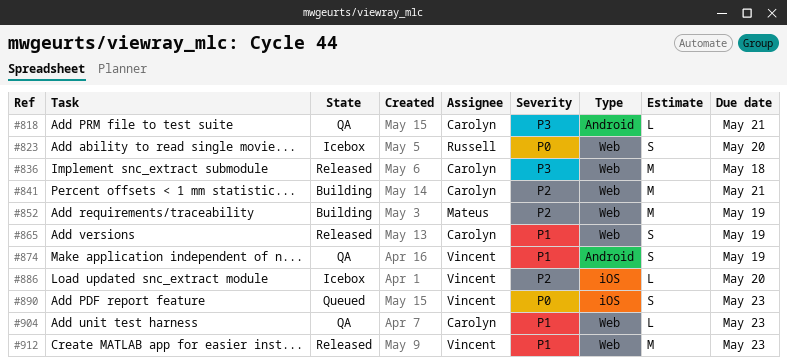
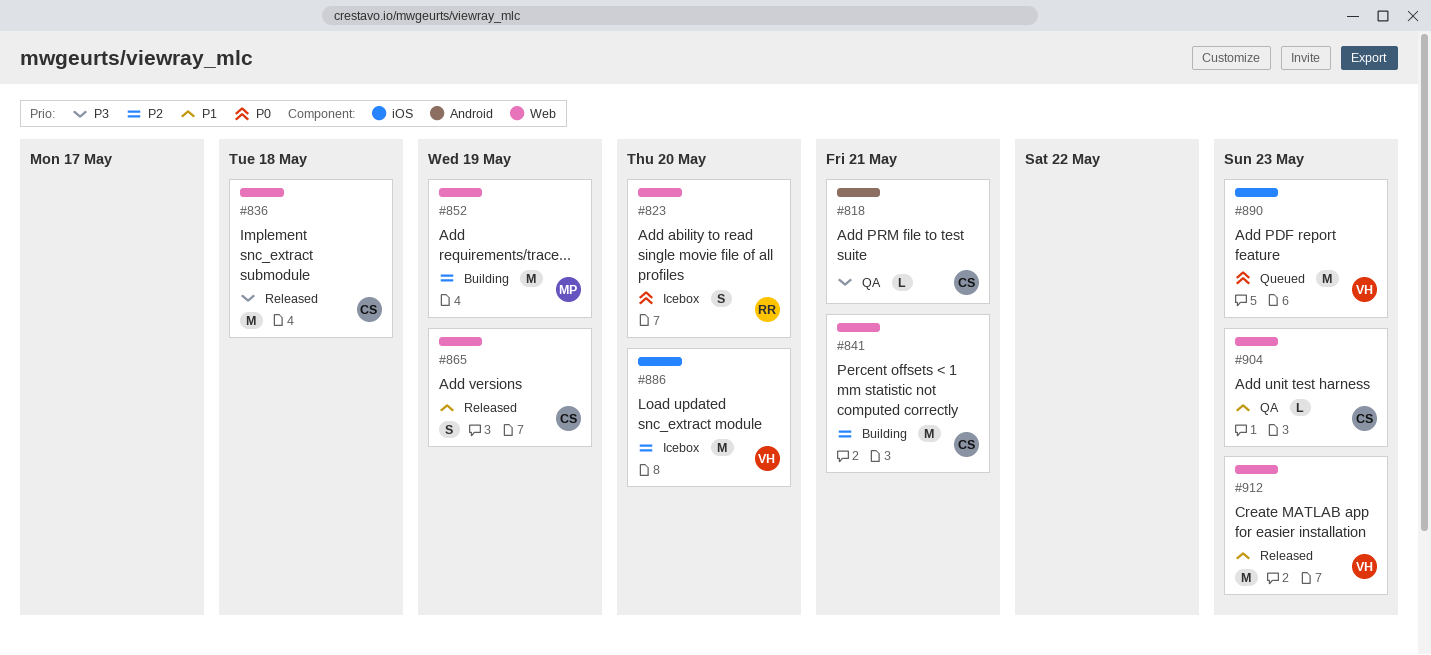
#874: present -> none
#886, estimate: L -> M
#890, estimate: S -> M

